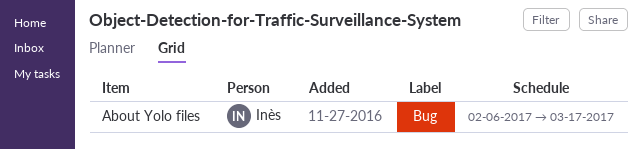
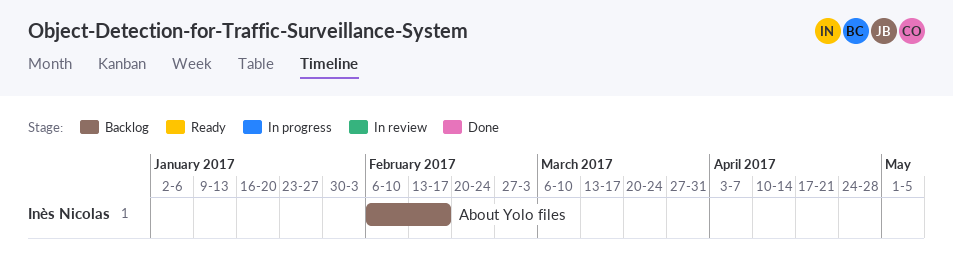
About Yolo files, due: Mar 17 -> Feb 17

